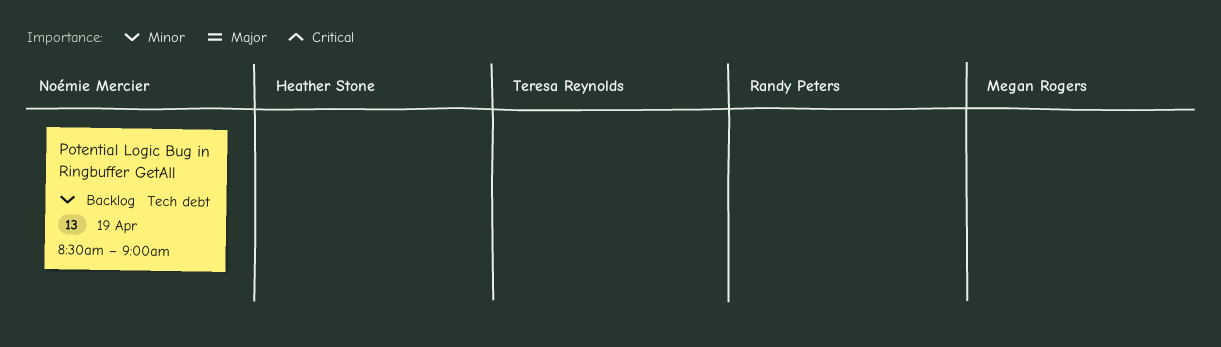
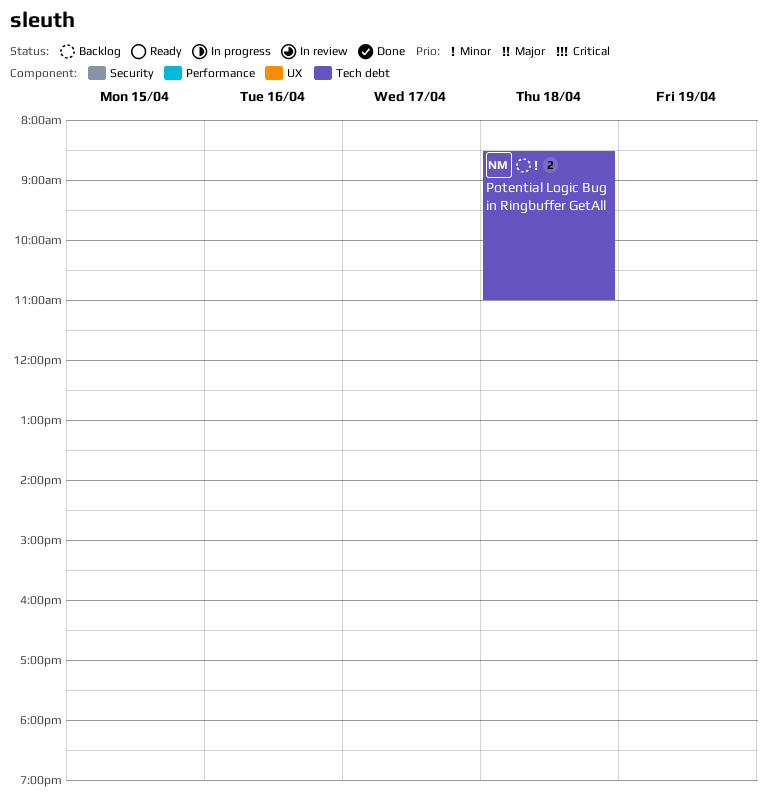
Potential Logic Bug in Ringbuffer GetAll, estimate: 13 -> 2
Potential Logic Bug in Ringbuffer GetAll, day: Apr 19 -> Apr 18
Potential Logic Bug in Ringbuffer GetAll, ends: 09:00 -> 11:00

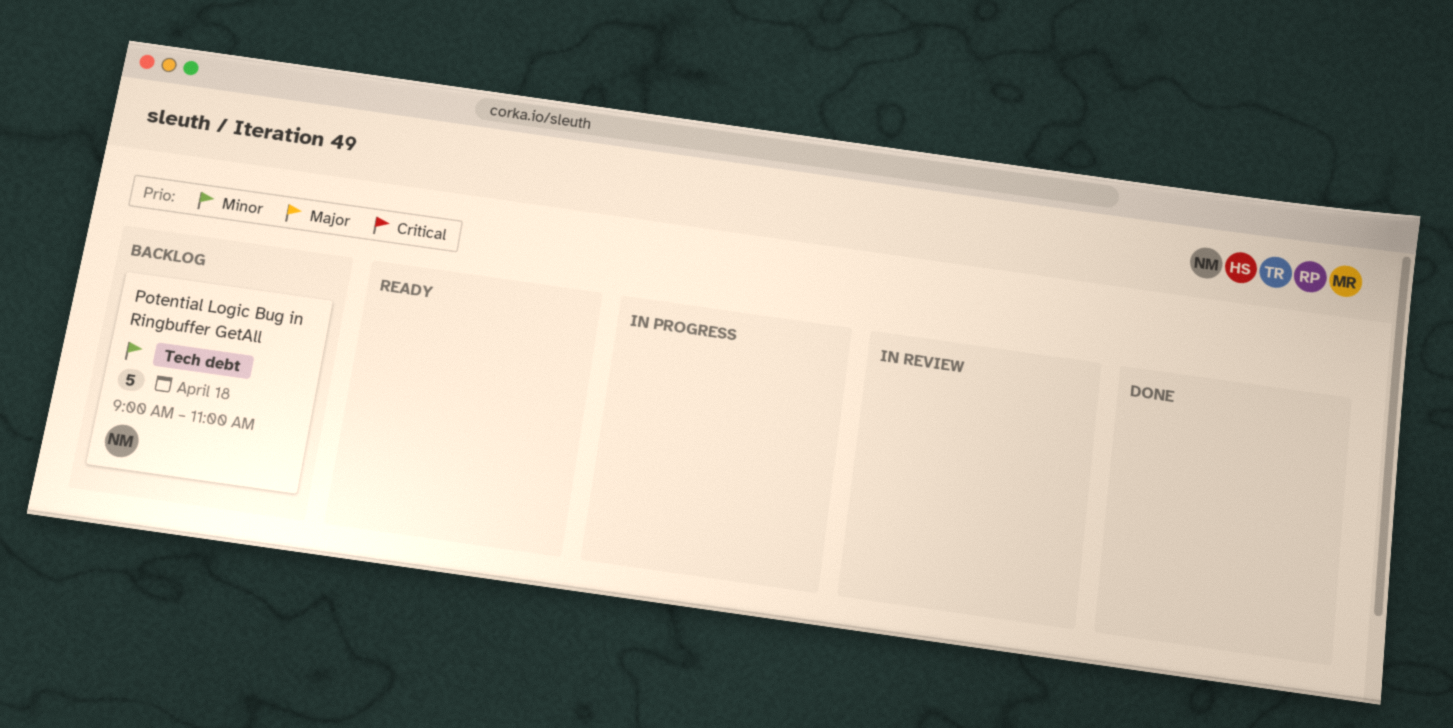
Potential Logic Bug in Ringbuffer GetAll, estimate: 2 -> 5
Potential Logic Bug in Ringbuffer GetAll, begins: 08:30 -> 09:00

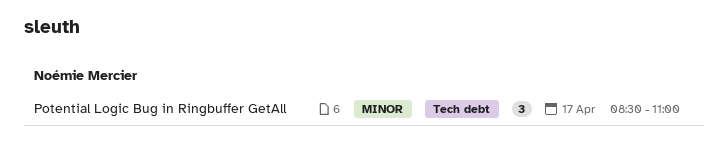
Potential Logic Bug in Ringbuffer GetAll, estimate: 5 -> 3
Potential Logic Bug in Ringbuffer GetAll, day: Apr 18 -> Apr 17
Potential Logic Bug in Ringbuffer GetAll, begins: 09:00 -> 08:30

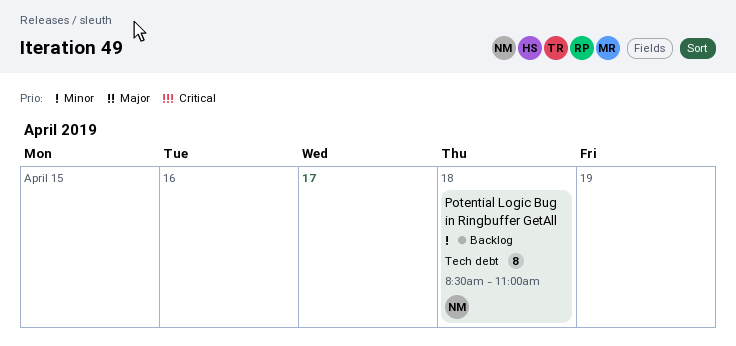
Potential Logic Bug in Ringbuffer GetAll, estimate: 3 -> 8
Potential Logic Bug in Ringbuffer GetAll, day: Apr 17 -> Apr 18

